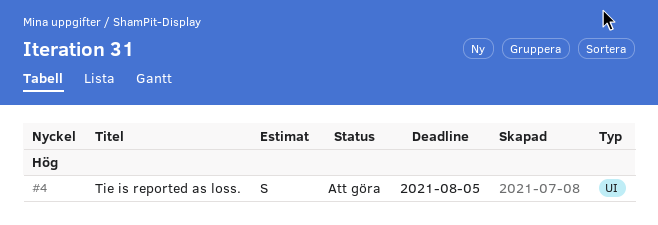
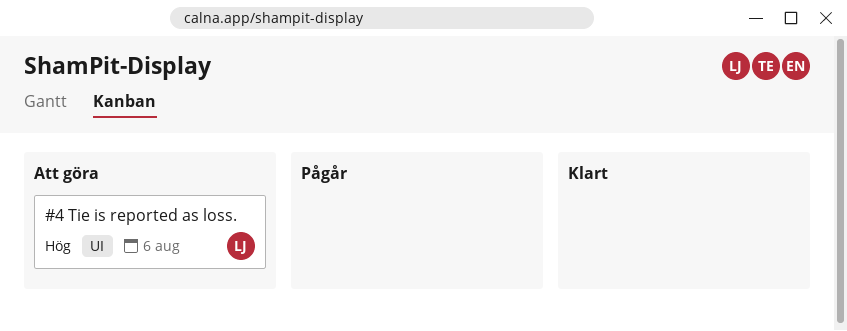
#4, due: Aug 5 -> Aug 6

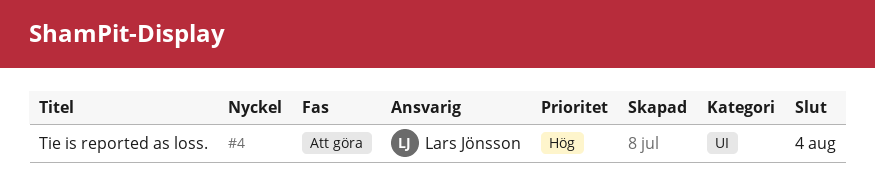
#4, due: Aug 6 -> Aug 4

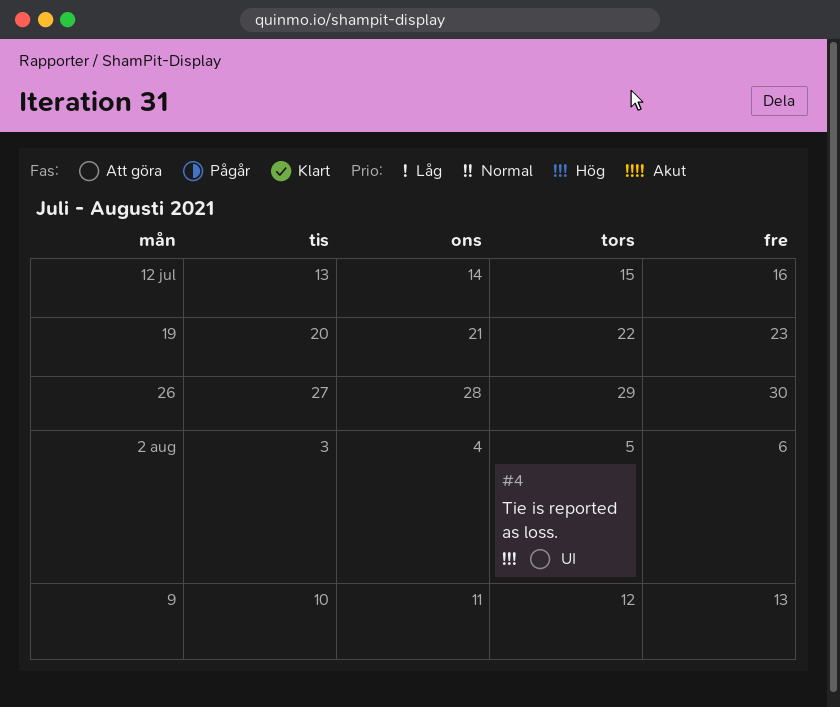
#4, due: Aug 4 -> Aug 5

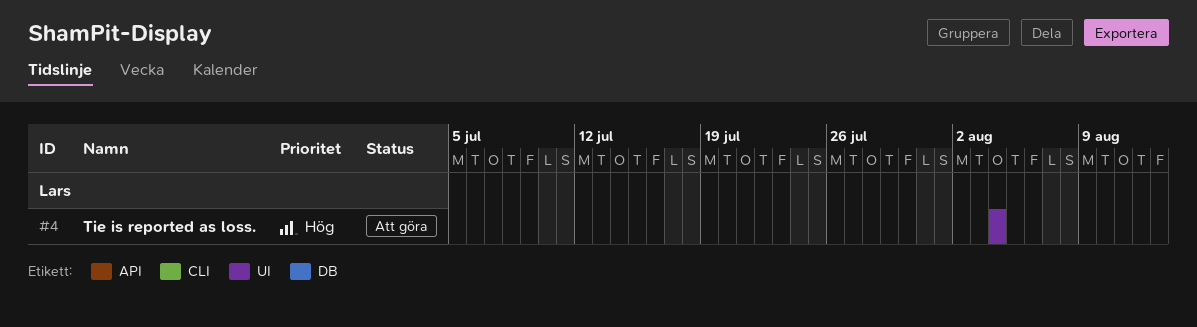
#4, due: Aug 5 -> Aug 4

